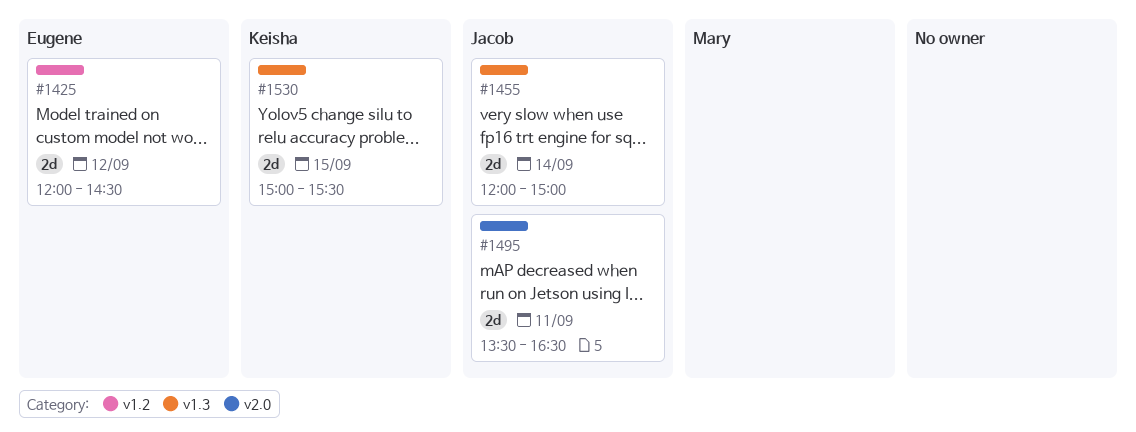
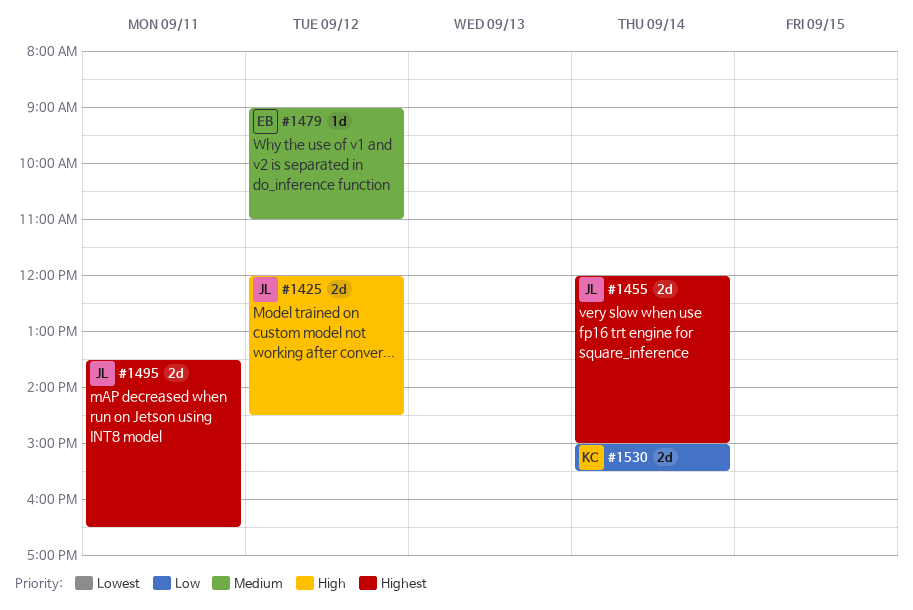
#1425, owner: Eugene -> Jacob
#1479: none -> present
#1530, day: Sep 15 -> Sep 14

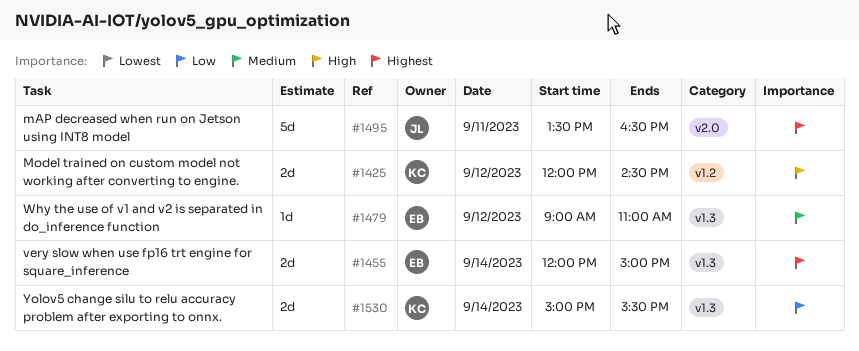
#1425, owner: JL -> KC
#1455, owner: JL -> EB
#1495, estimate: 2d -> 5d

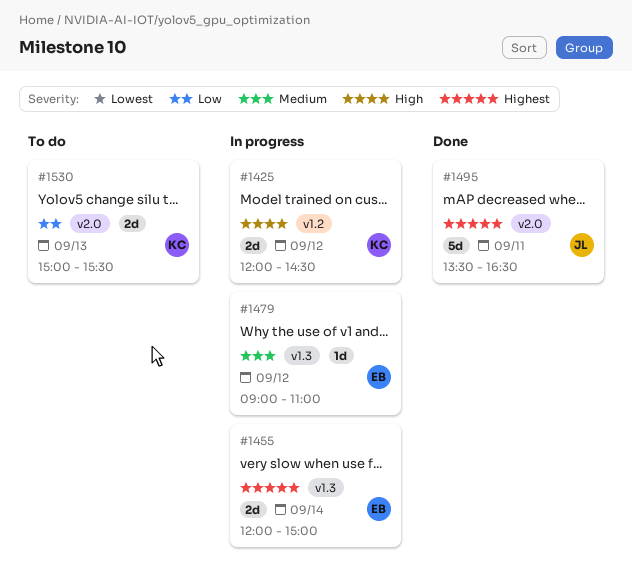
#1530, label: v1.3 -> v2.0
#1530, day: Sep 14 -> Sep 13

